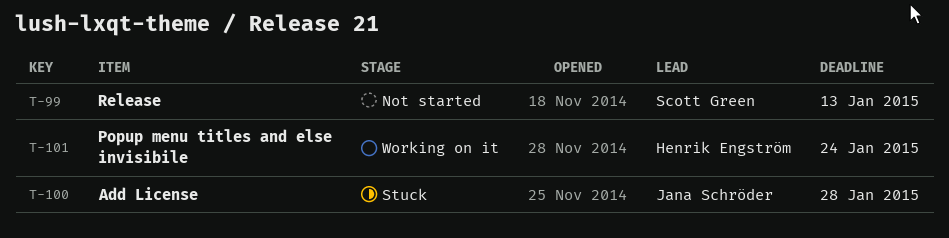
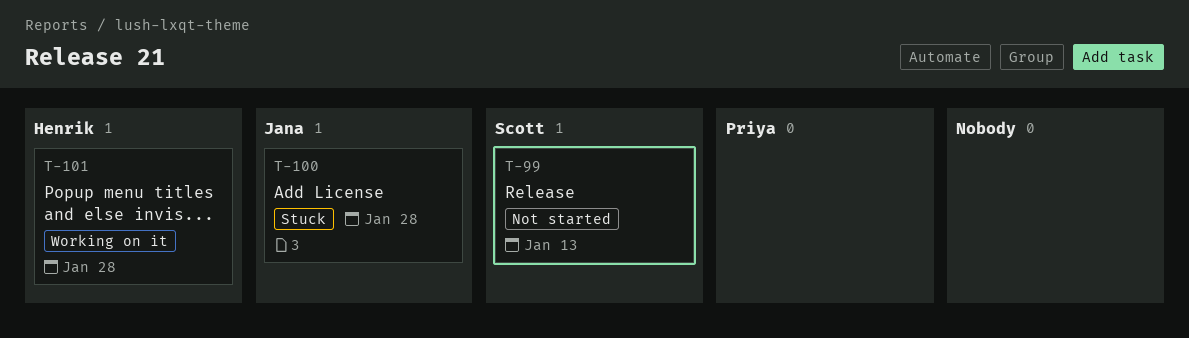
T-101, due: Jan 24 -> Jan 28

